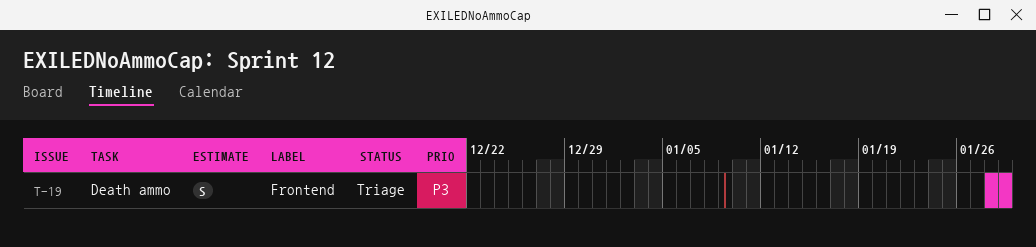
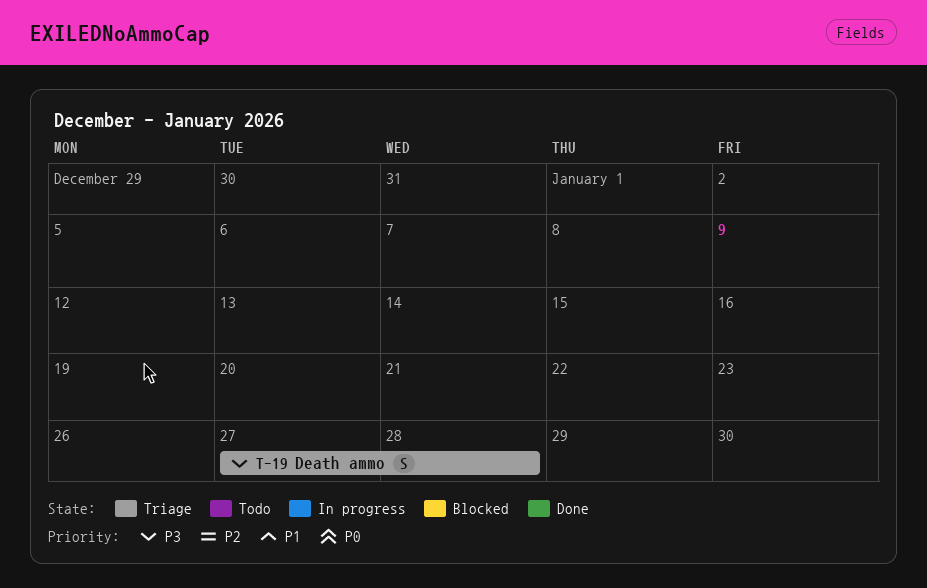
T-19, start: Jan 28 -> Jan 27
T-19, due: Jan 29 -> Jan 28

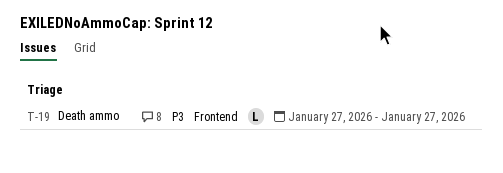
T-19, estimate: S -> L
T-19, due: Jan 28 -> Jan 27

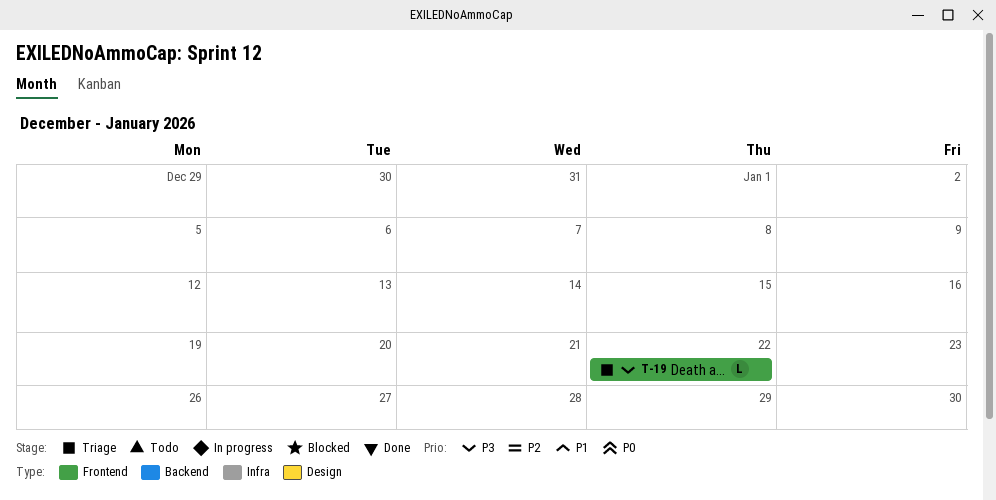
T-19, start: Jan 27 -> Jan 22
T-19, due: Jan 27 -> Jan 22

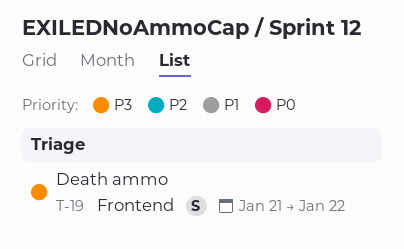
T-19, estimate: L -> S
T-19, start: Jan 22 -> Jan 21

